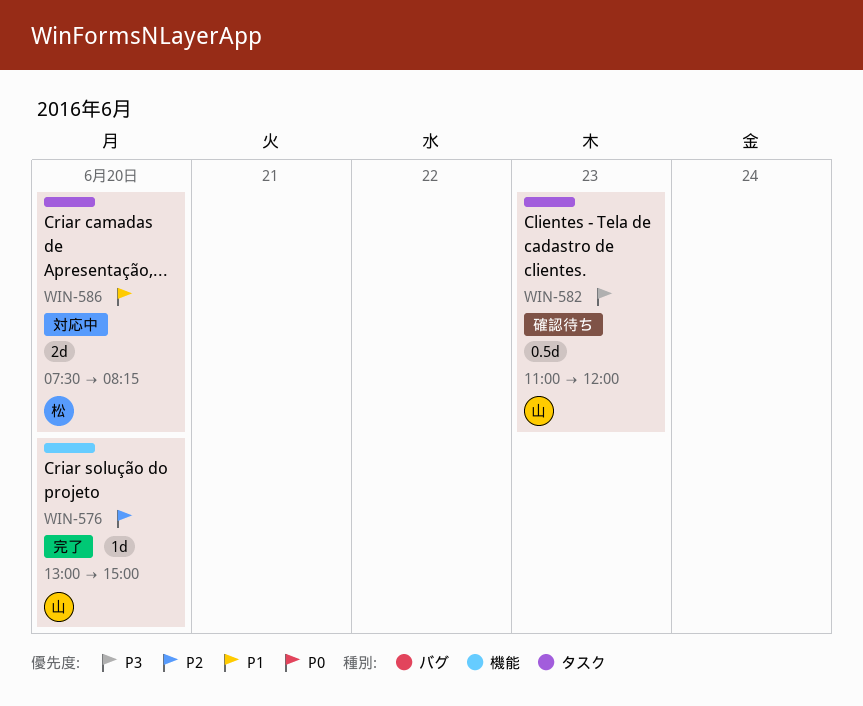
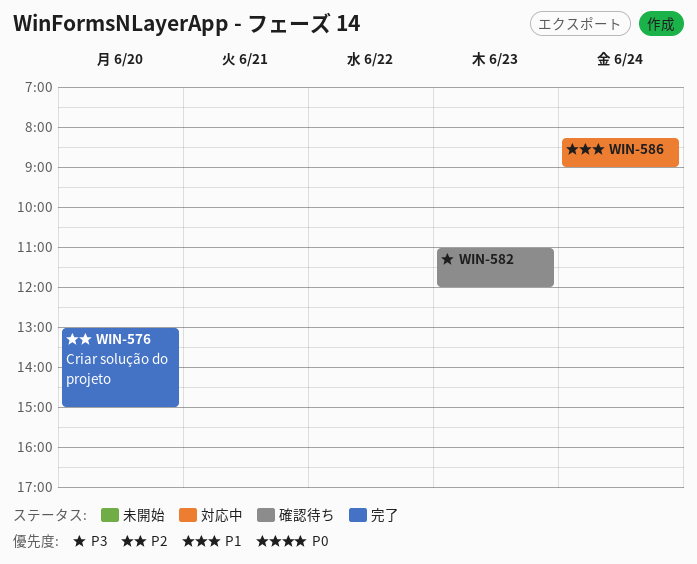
WIN-586, day: Jun 20 -> Jun 24
WIN-586, begins: 07:30 -> 08:15
WIN-586, ends: 08:15 -> 09:00

